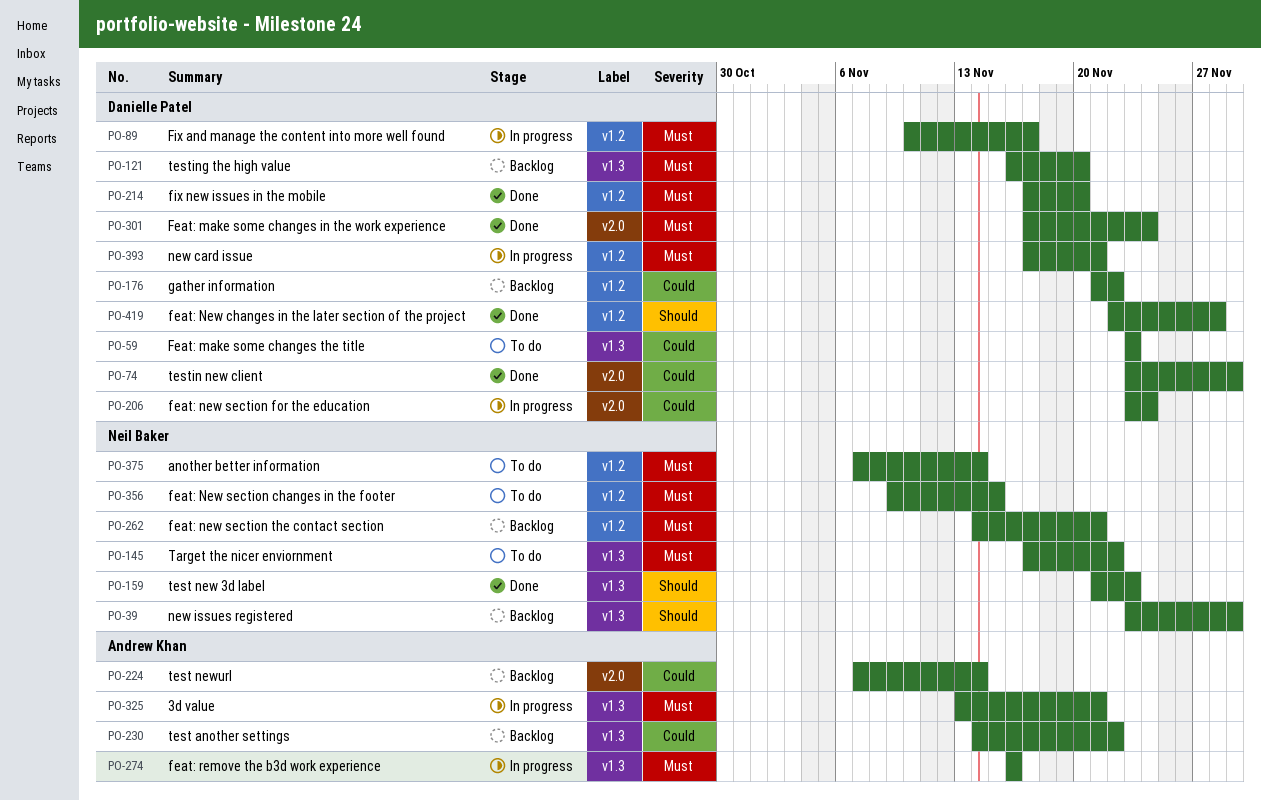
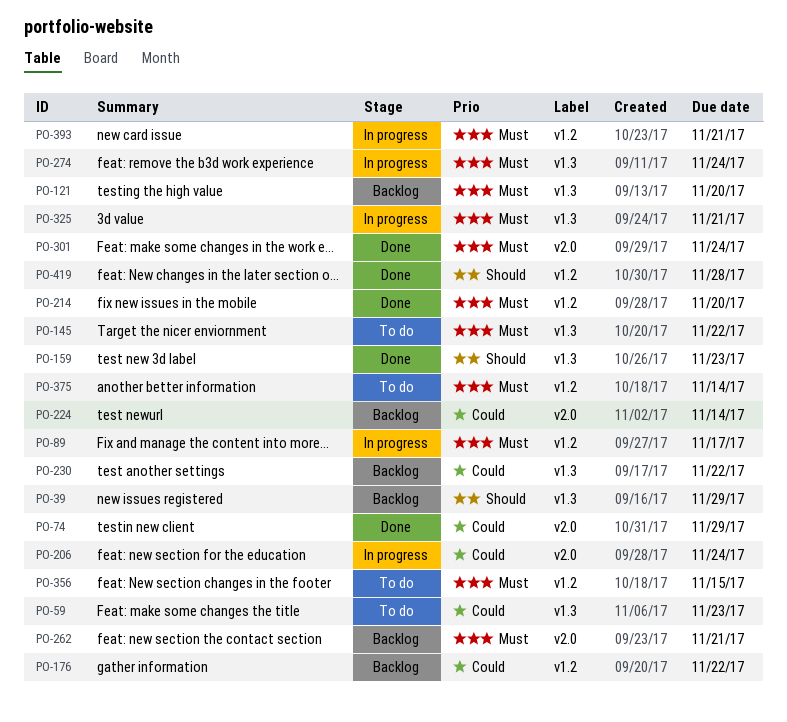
PO-262, label: v1.2 -> v2.0
PO-274, due: Nov 16 -> Nov 24

